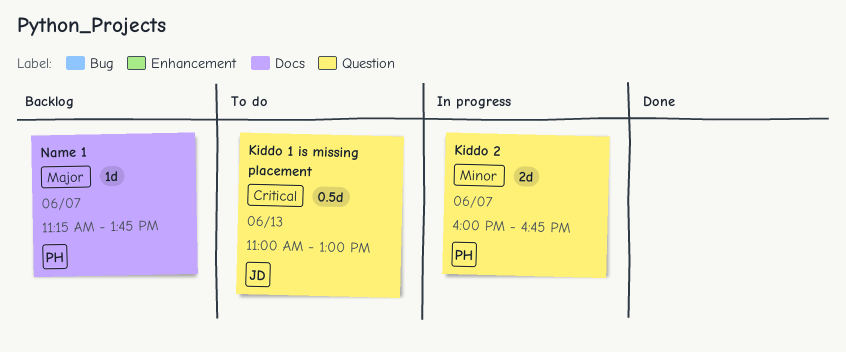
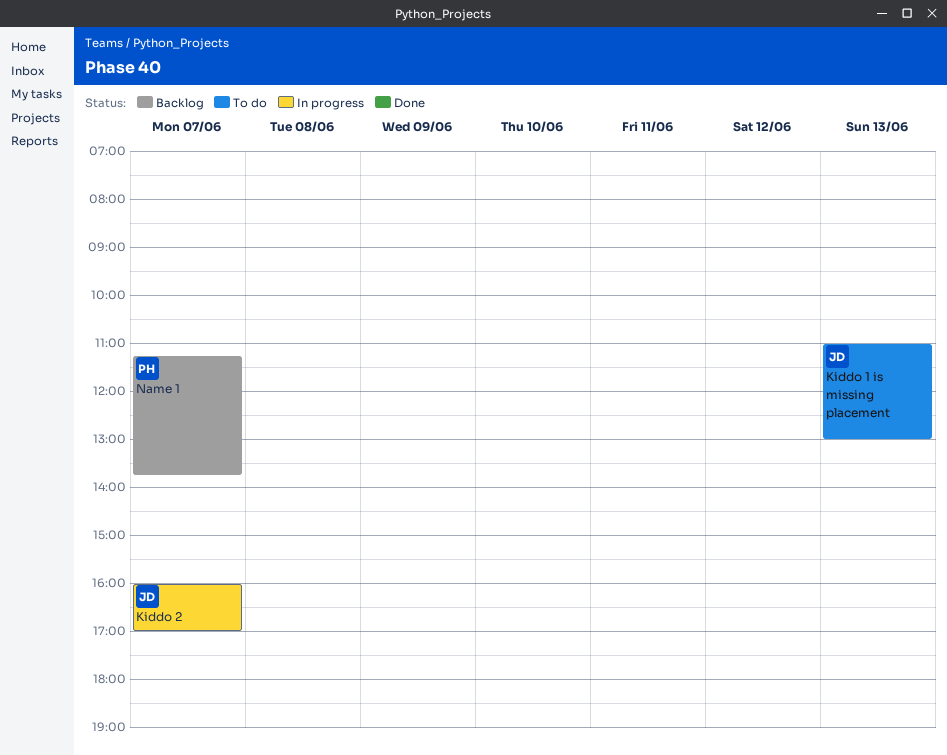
Kiddo 2, owner: PH -> JD
Kiddo 2, ends: 16:45 -> 17:00

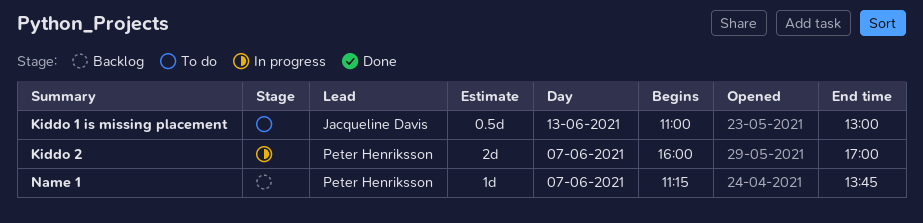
Kiddo 2, owner: Jacqueline Davis -> Peter Henriksson

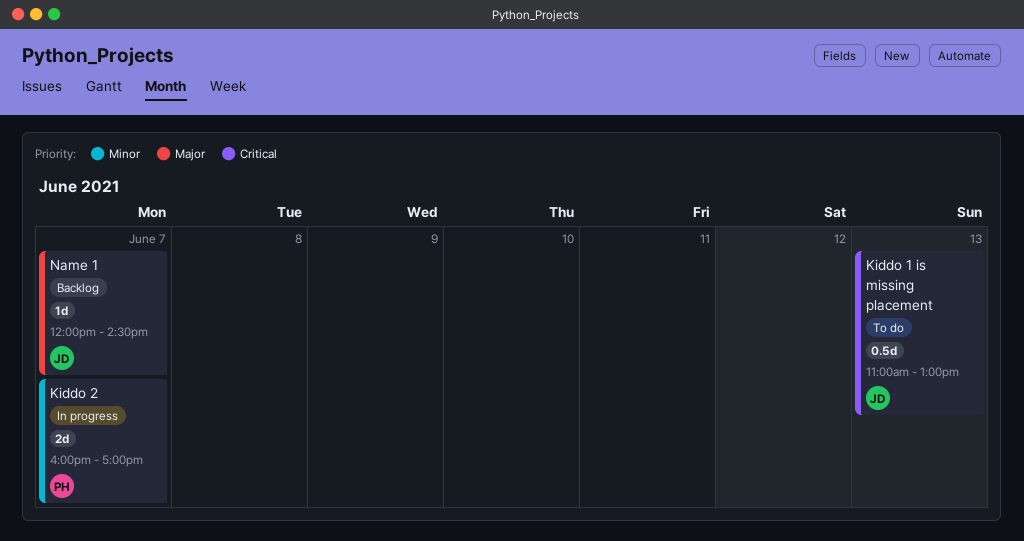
Name 1, owner: Peter Henriksson -> Jacqueline Davis
Name 1, begins: 11:15 -> 12:00
Name 1, ends: 13:45 -> 14:30

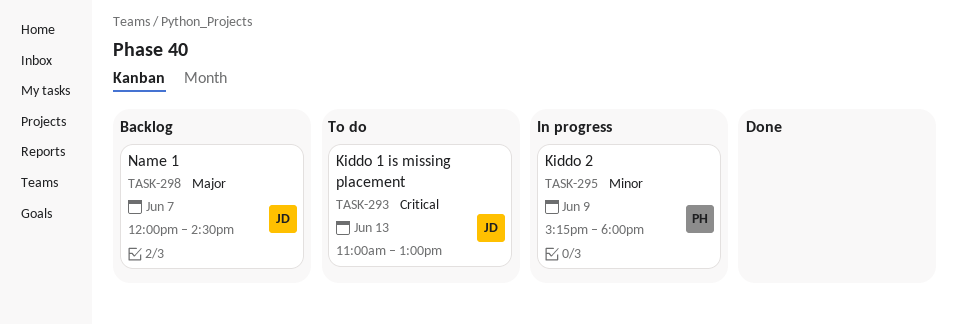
Kiddo 2, day: Jun 7 -> Jun 9
Kiddo 2, begins: 16:00 -> 15:15
Kiddo 2, ends: 17:00 -> 18:00

